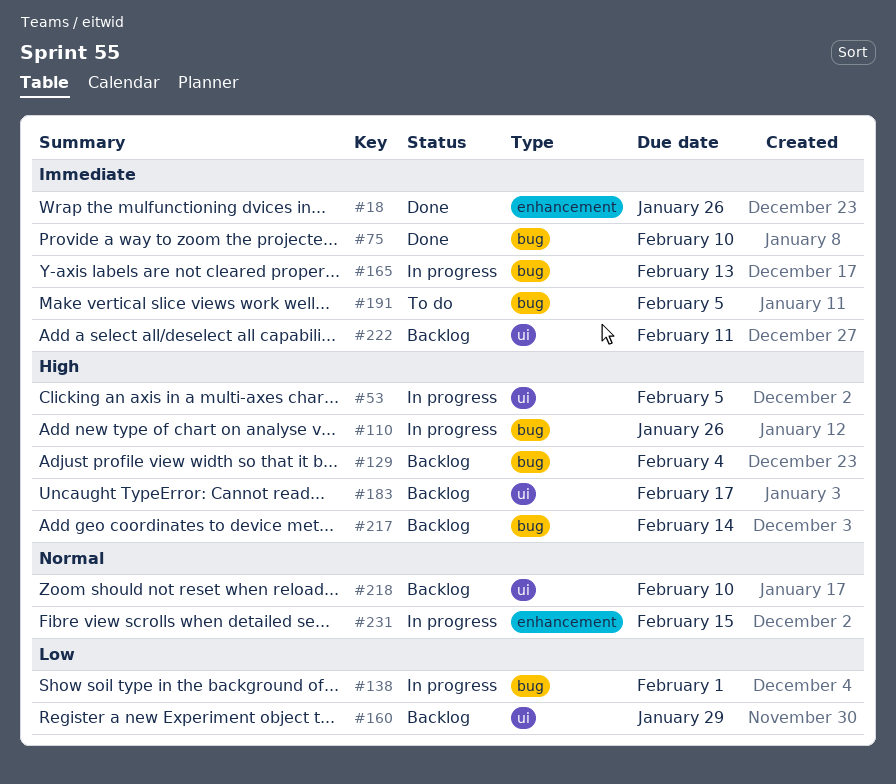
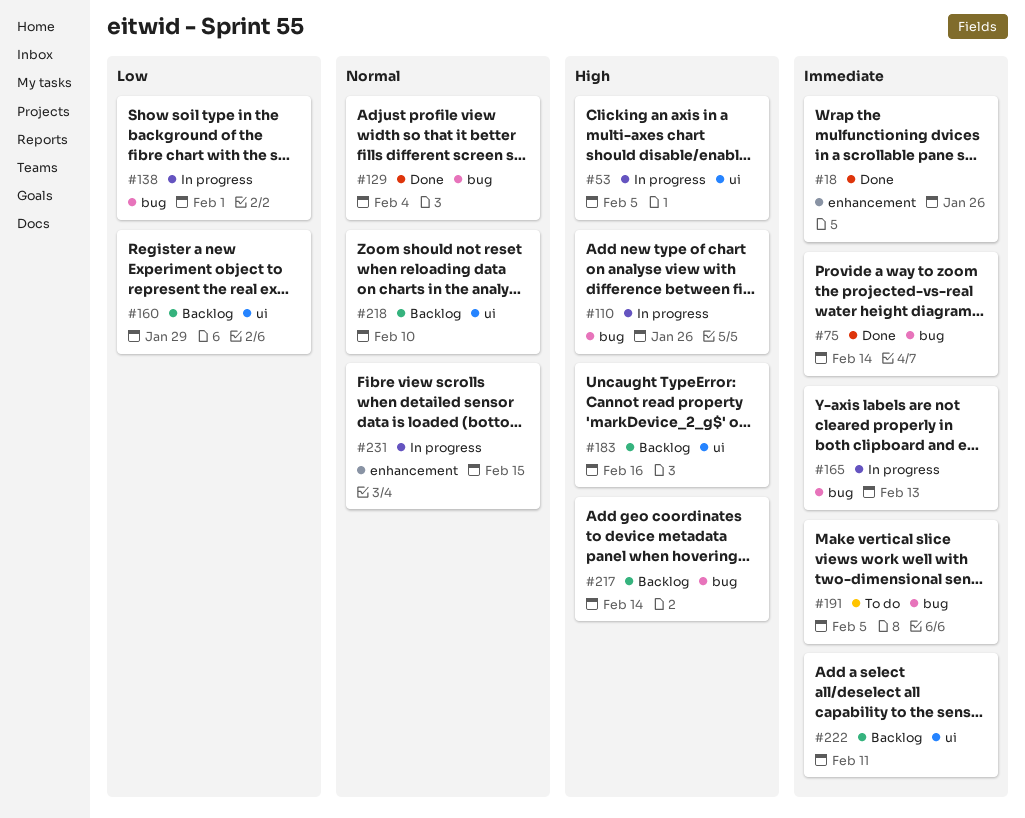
#75, due: Feb 10 -> Feb 14
#129, status: Backlog -> Done
#129, priority: High -> Normal
#183, due: Feb 17 -> Feb 16

